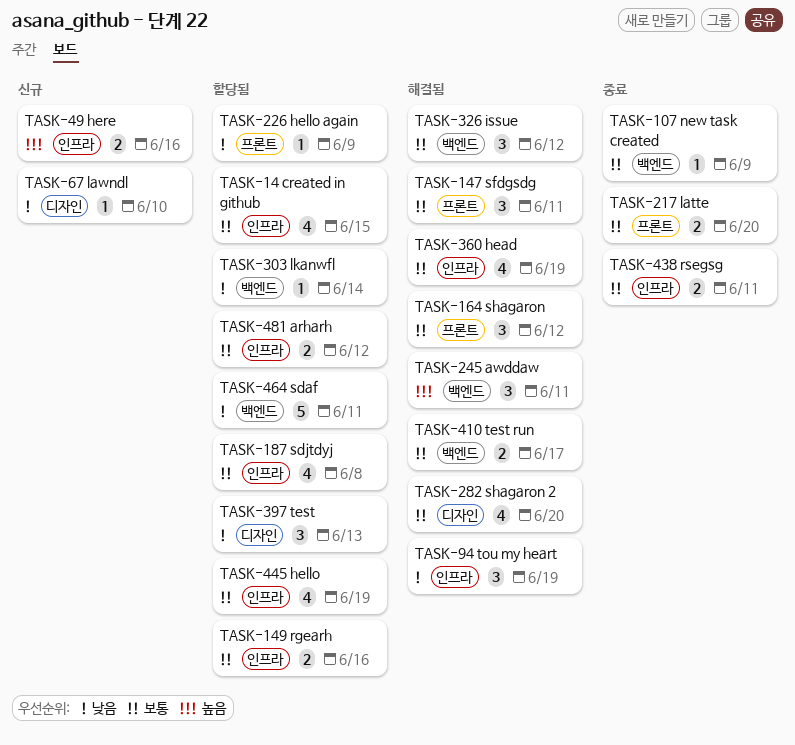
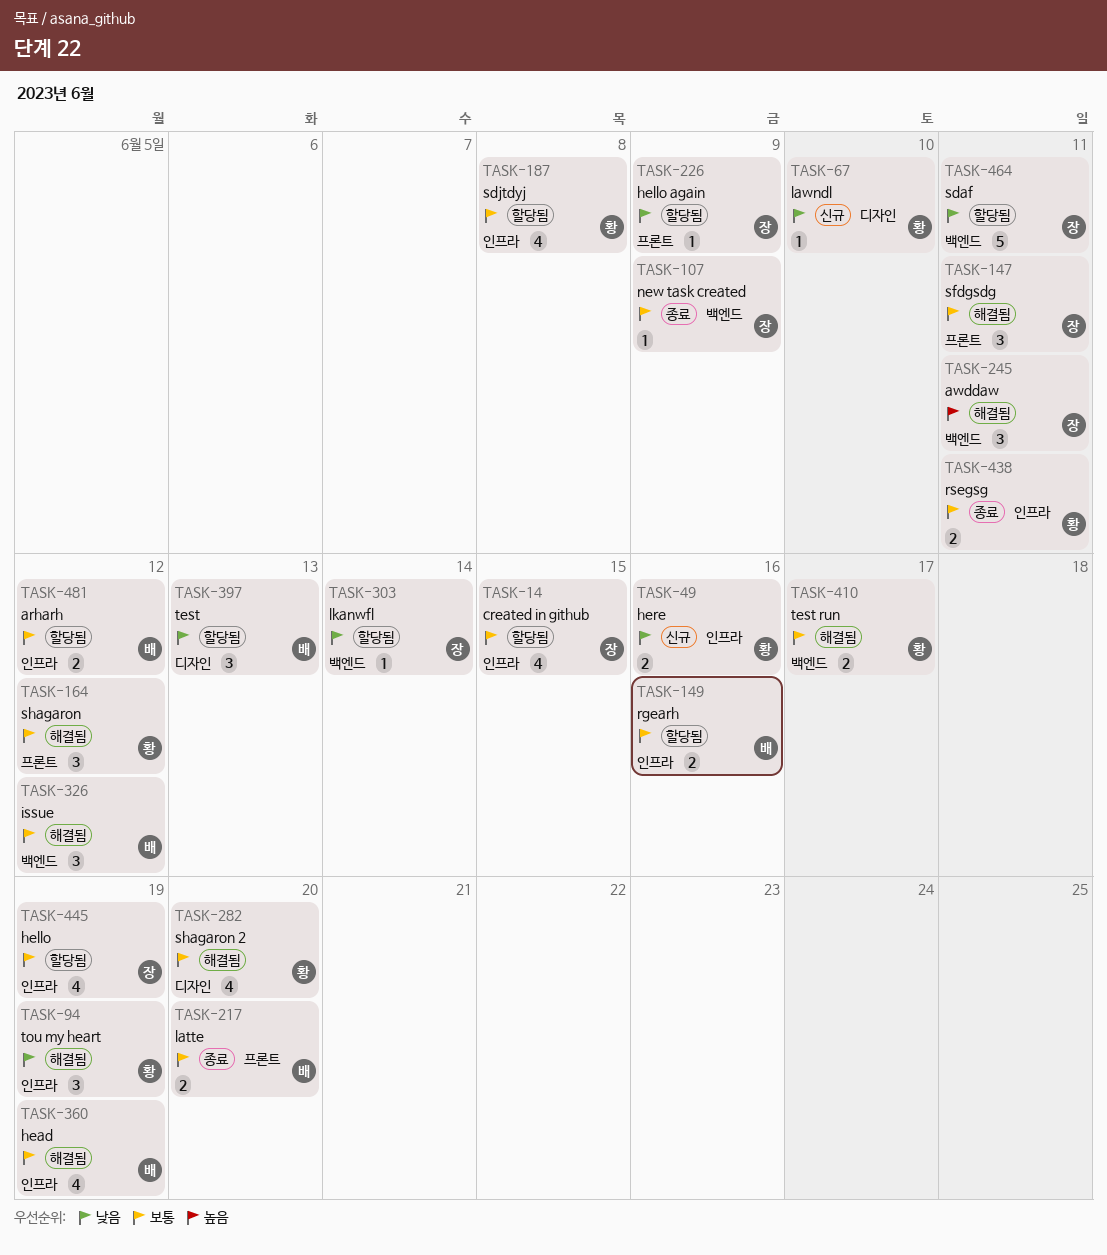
TASK-49, priority: 높음 -> 낮음

